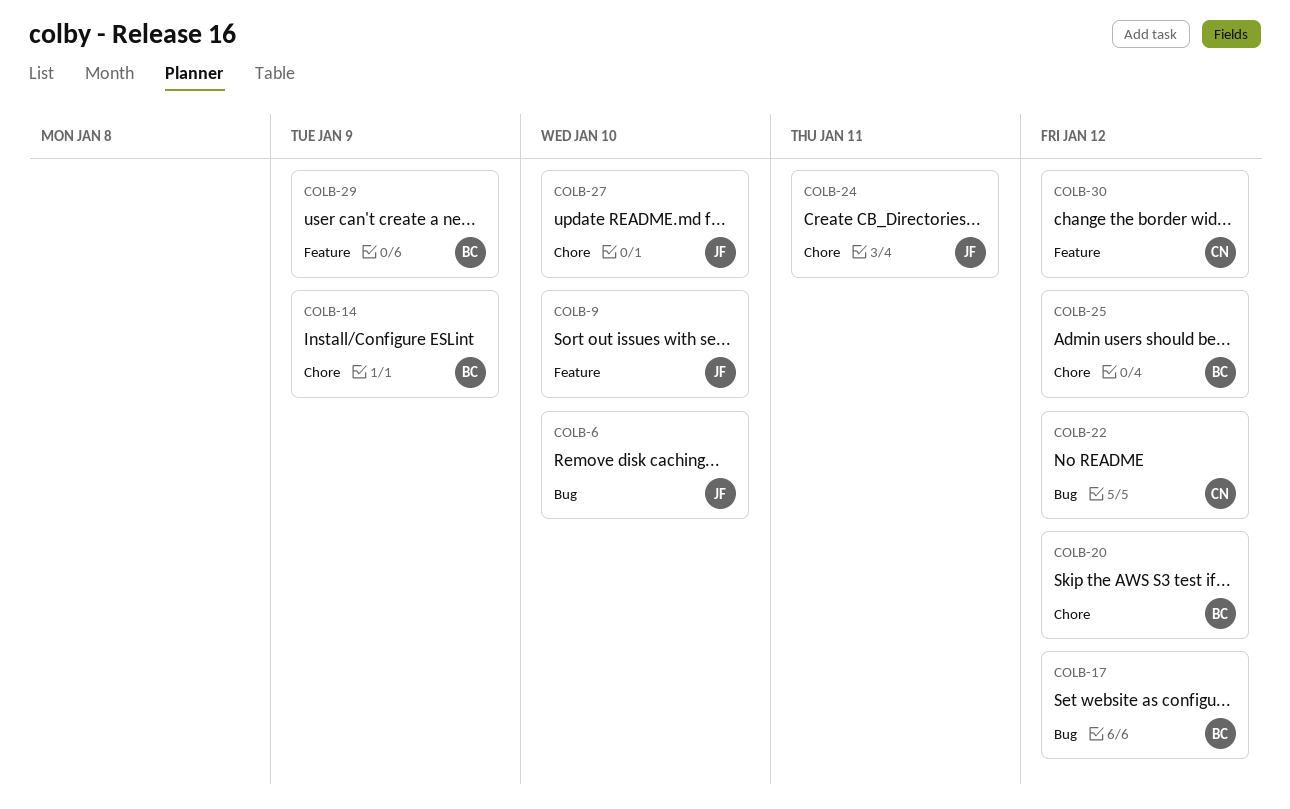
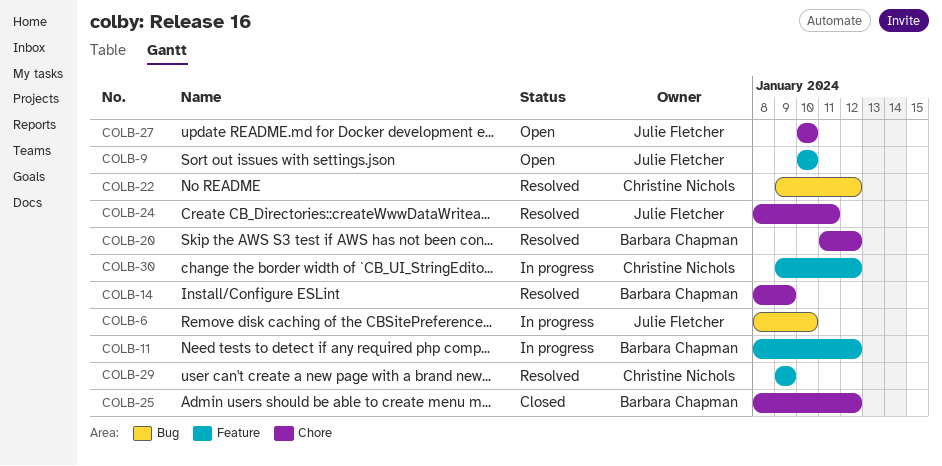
COLB-11: none -> present
COLB-17: present -> none
COLB-29, owner: Barbara Chapman -> Christine Nichols

